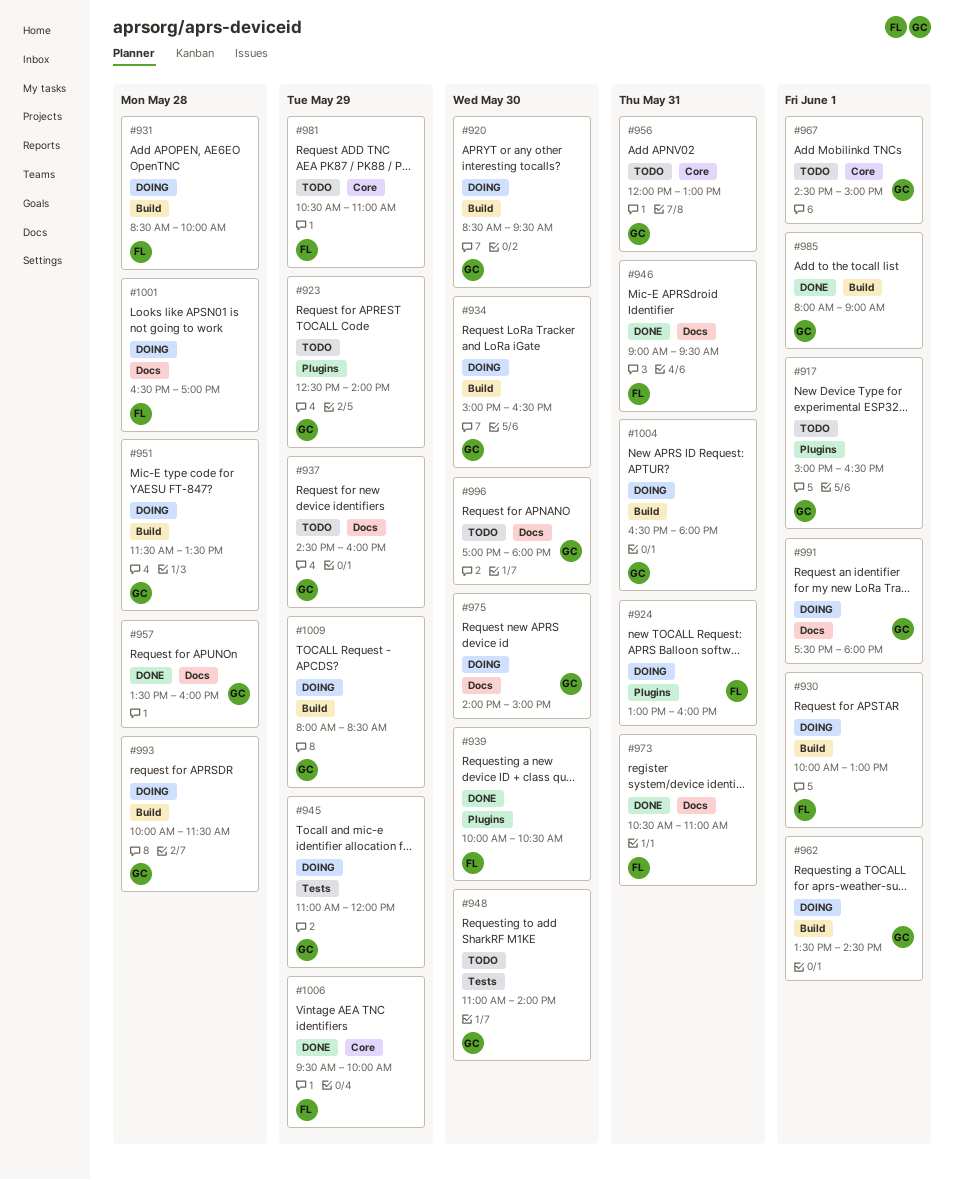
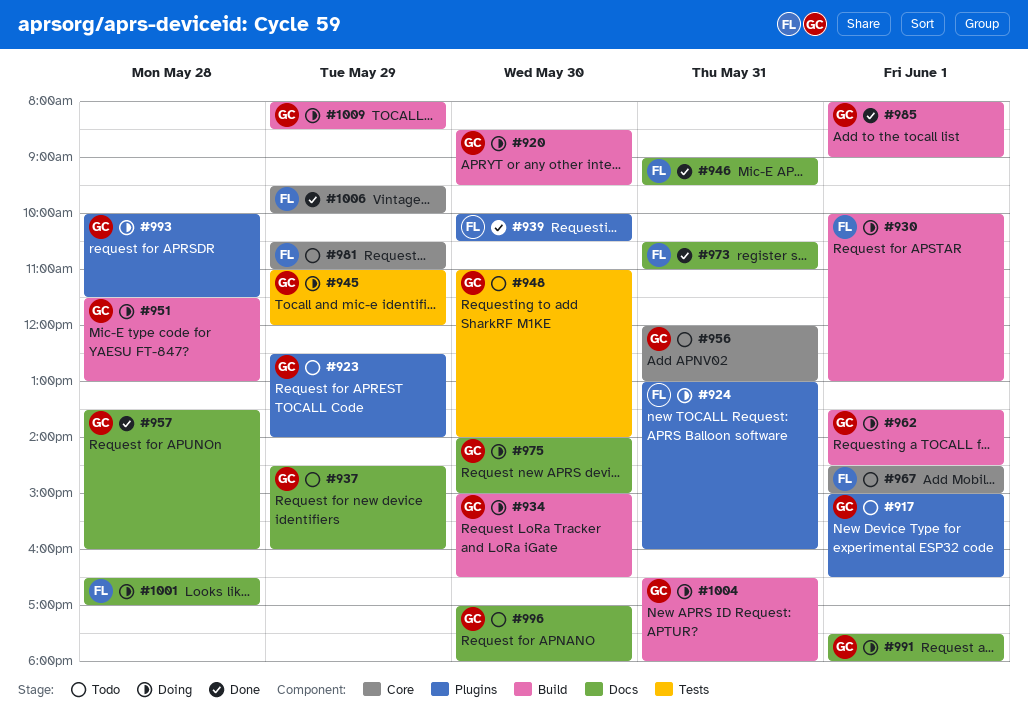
#931: present -> none
#951, ends: 13:30 -> 13:00
#967, owner: GC -> FL
#993, label: Build -> Plugins

